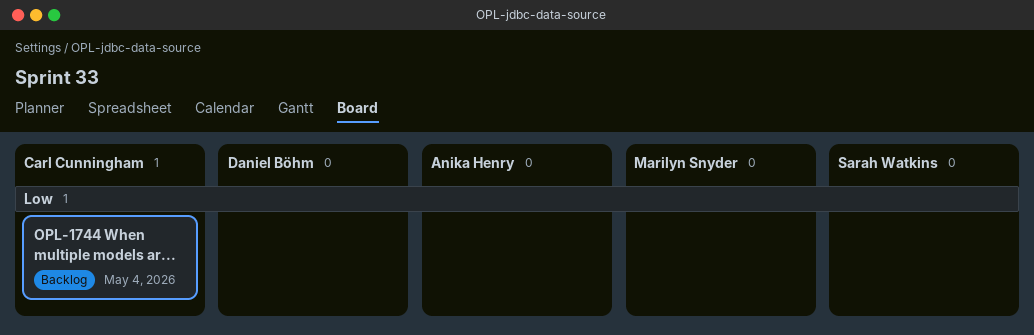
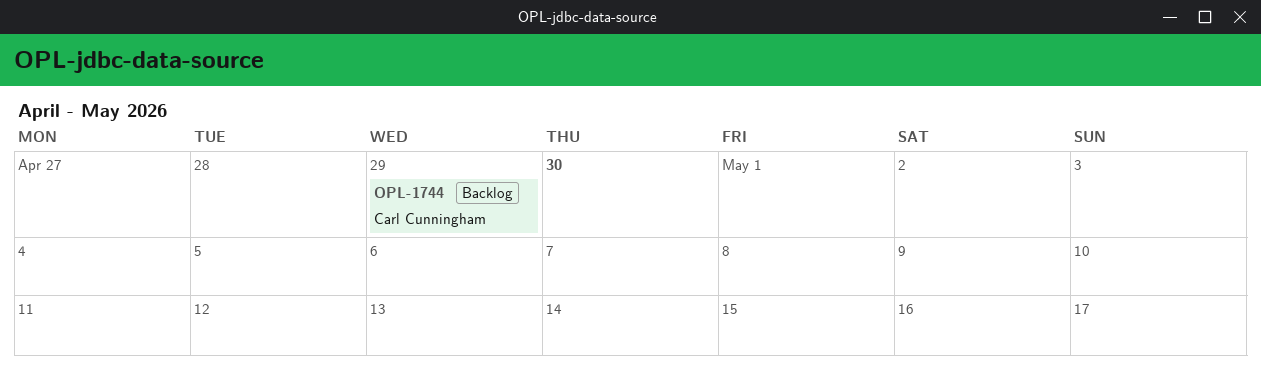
OPL-1744, due: May 4 -> Apr 29

